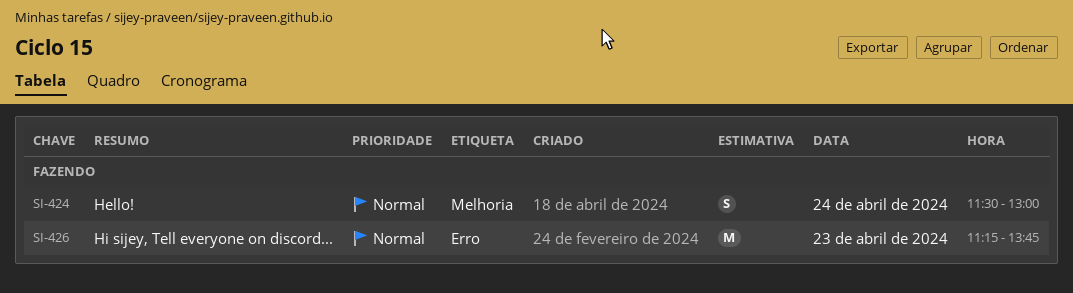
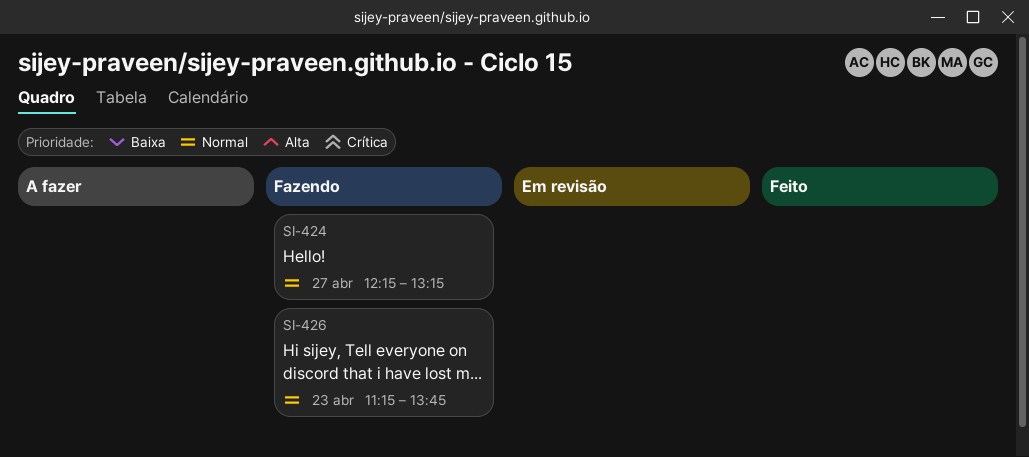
SI-424, day: Apr 24 -> Apr 27
SI-424, begins: 11:30 -> 12:15
SI-424, ends: 13:00 -> 13:15

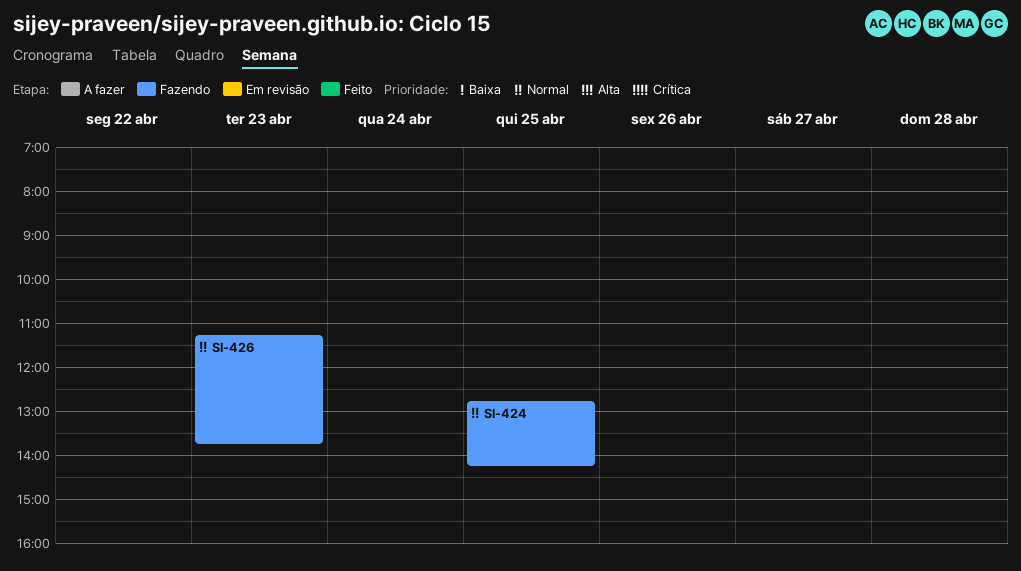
SI-424, day: Apr 27 -> Apr 25
SI-424, begins: 12:15 -> 12:45
SI-424, ends: 13:15 -> 14:15

